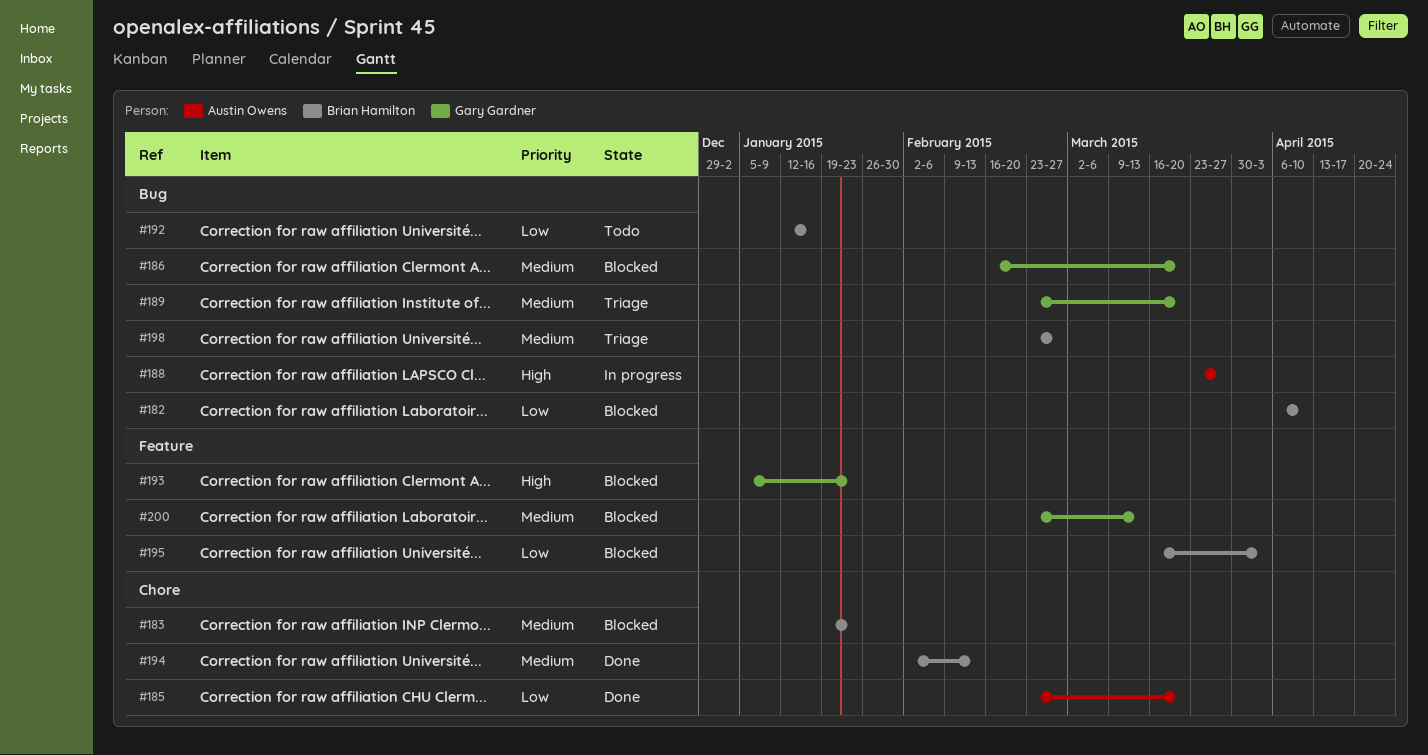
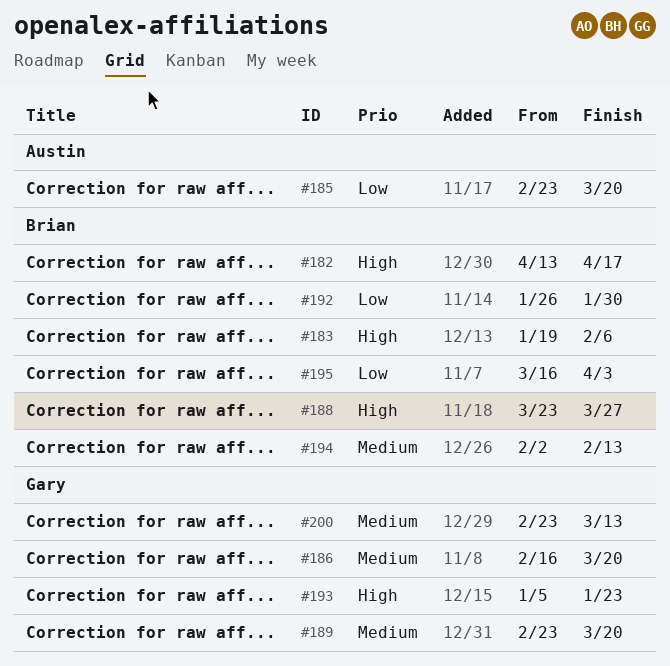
#182, priority: Low -> High
#182, start: Apr 6 -> Apr 13
#182, due: Apr 10 -> Apr 17
#183, priority: Medium -> High
#183, due: Jan 23 -> Feb 6
#188, owner: Austin Owens -> Brian Hamilton
#192, start: Jan 12 -> Jan 26
#192, due: Jan 16 -> Jan 30
#198: present -> none

